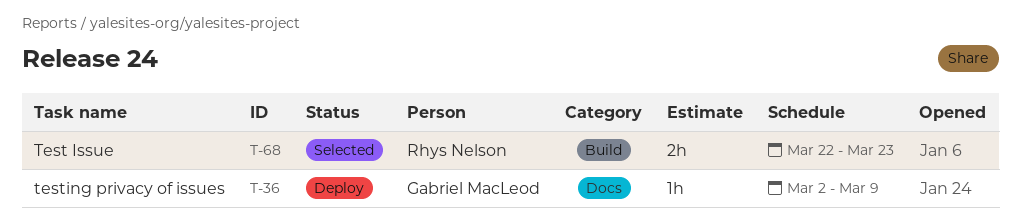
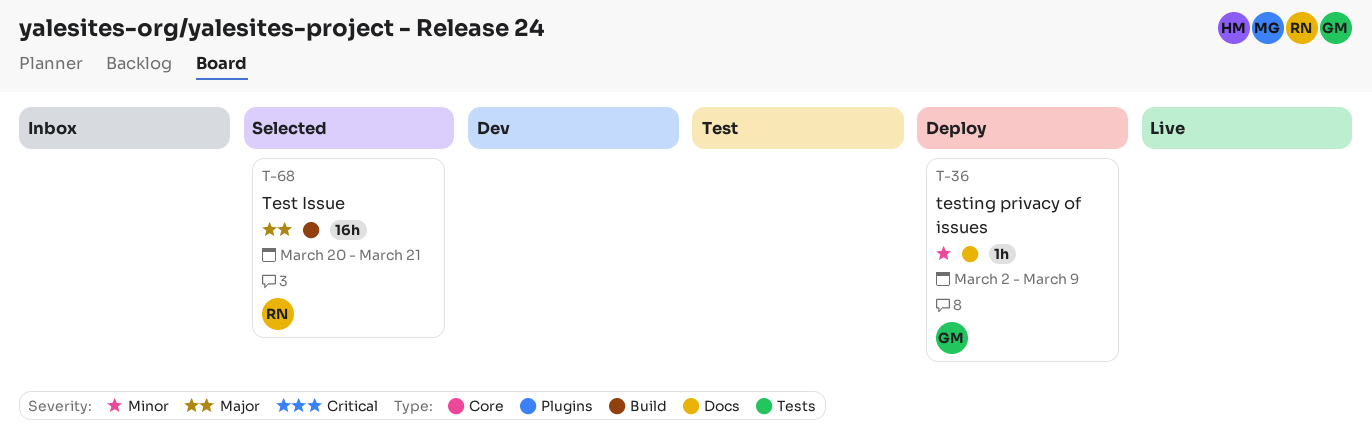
T-68, estimate: 2h -> 16h
T-68, start: Mar 22 -> Mar 20
T-68, due: Mar 23 -> Mar 21

